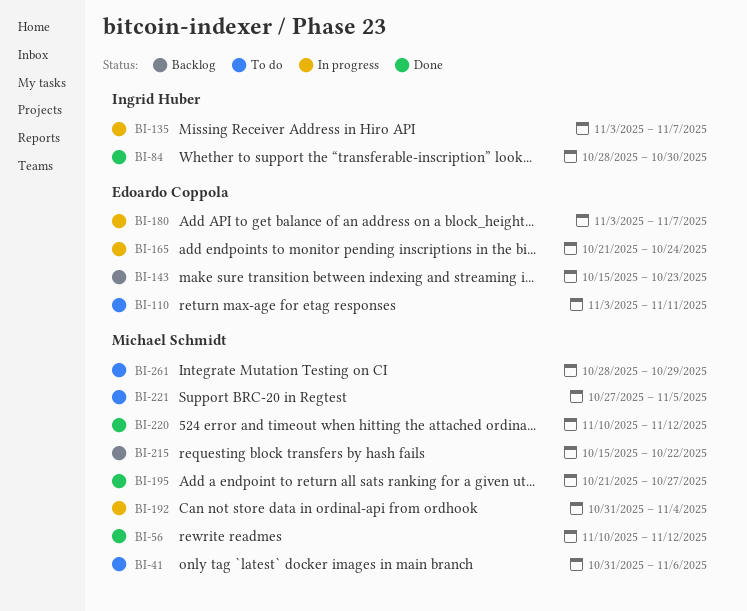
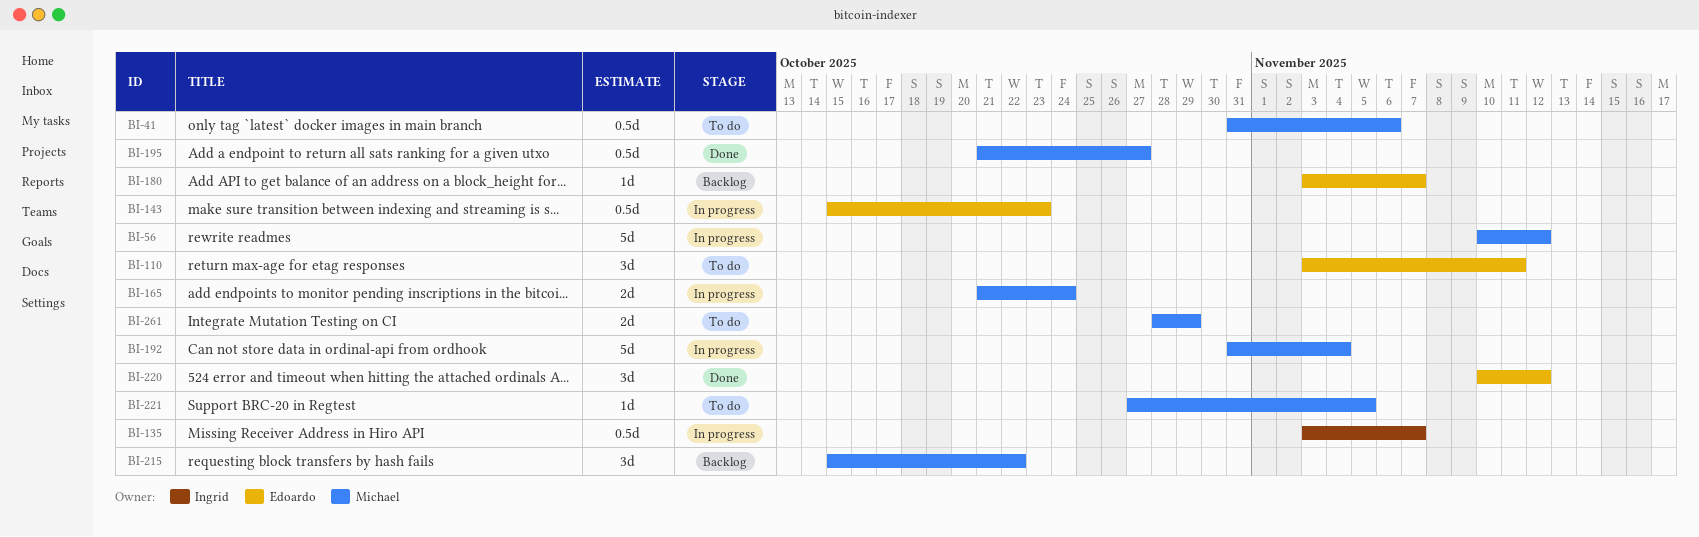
BI-56, status: Done -> In progress
BI-84: present -> none
BI-143, status: Backlog -> In progress
BI-165, owner: Edoardo Coppola -> Michael Schmidt
BI-180, status: In progress -> Backlog
BI-220, owner: Michael Schmidt -> Edoardo Coppola

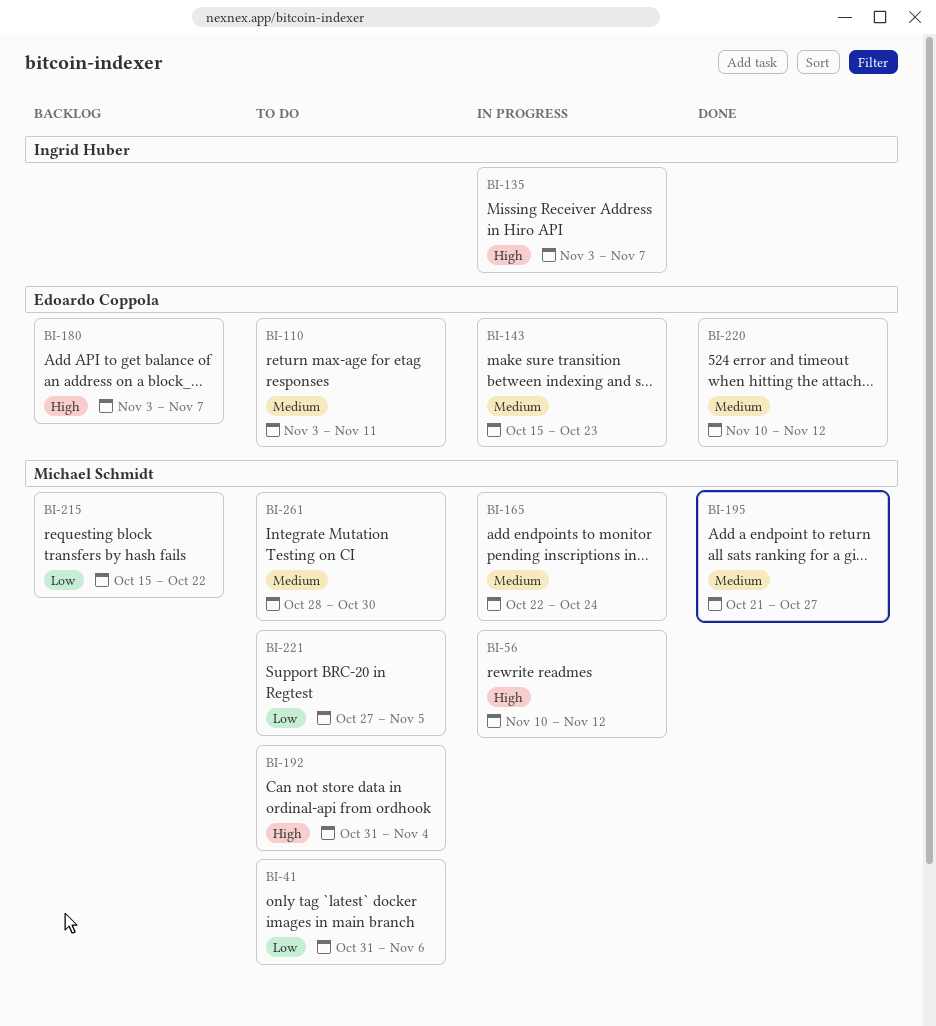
BI-165, start: Oct 21 -> Oct 22
BI-192, status: In progress -> To do
BI-261, due: Oct 29 -> Oct 30

